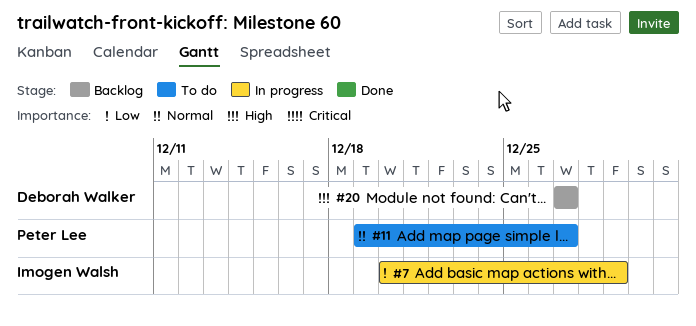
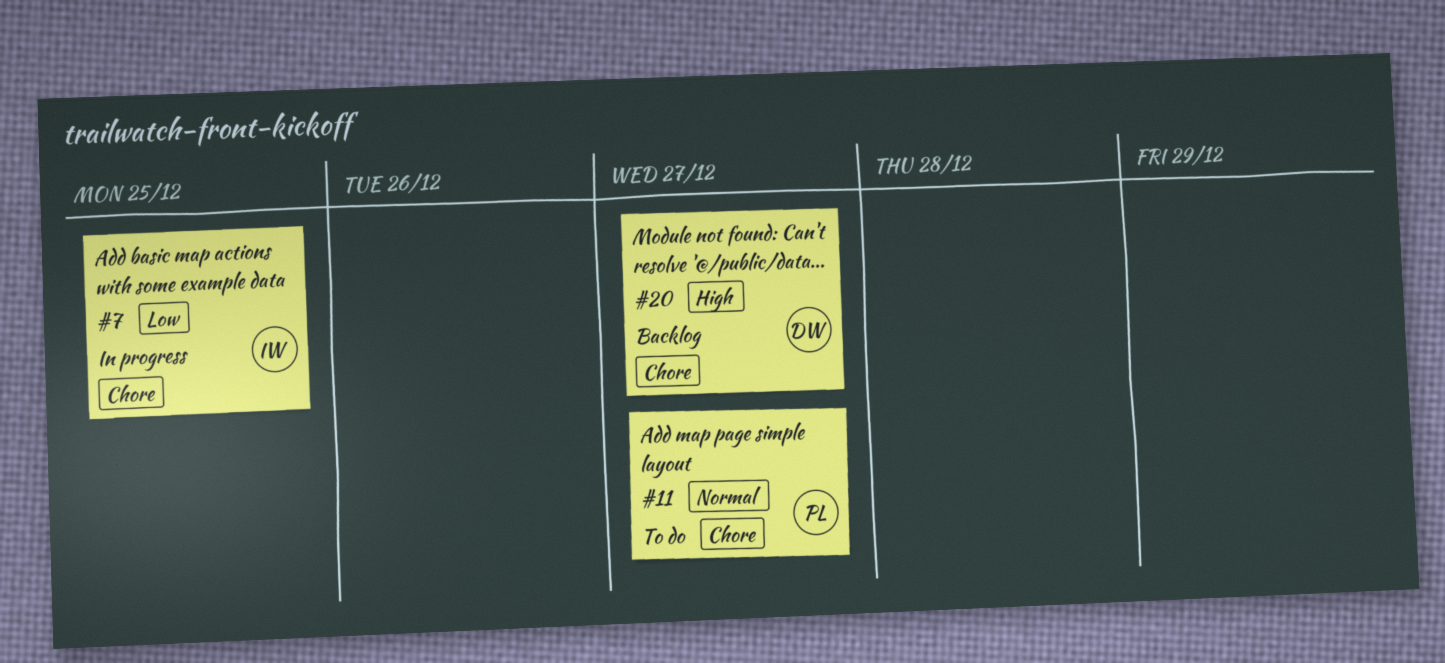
#7, due: Dec 29 -> Dec 25

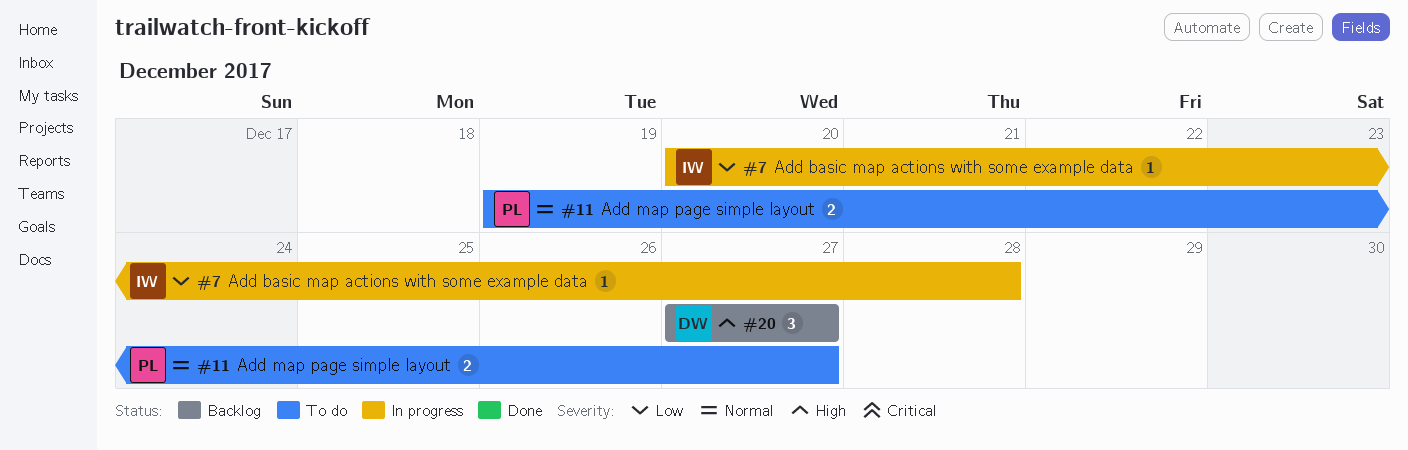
#7, due: Dec 25 -> Dec 28

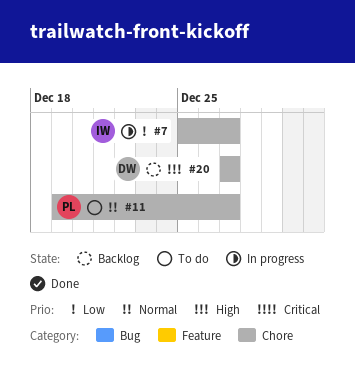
#7, start: Dec 20 -> Dec 25
#7, due: Dec 28 -> Dec 27

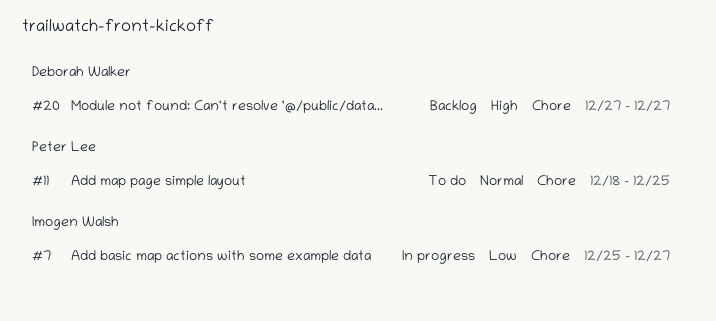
#11, start: Dec 19 -> Dec 18
#11, due: Dec 27 -> Dec 25

